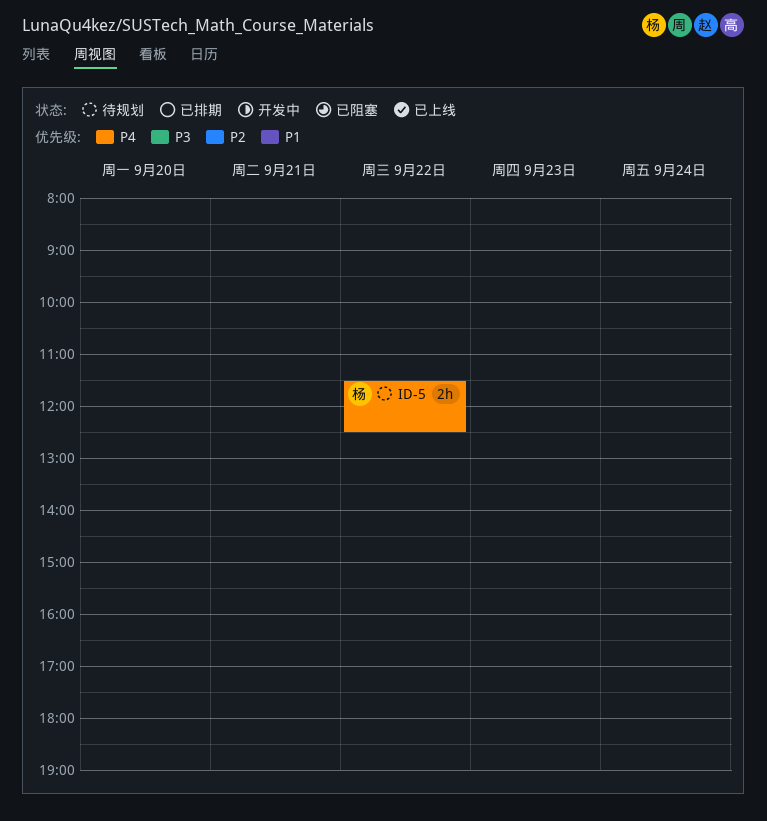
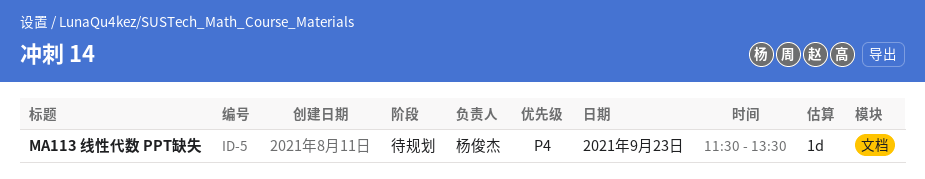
ID-5, estimate: 2h -> 1d
ID-5, day: Sep 22 -> Sep 23
ID-5, ends: 12:30 -> 13:30

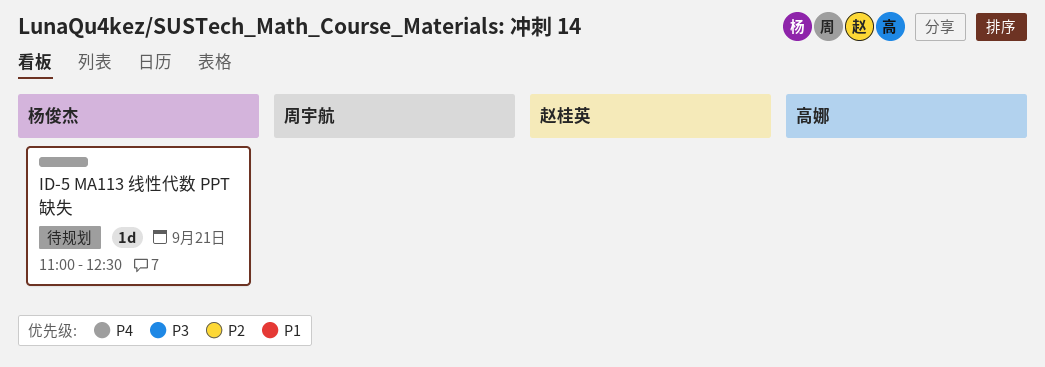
ID-5, day: Sep 23 -> Sep 21
ID-5, begins: 11:30 -> 11:00
ID-5, ends: 13:30 -> 12:30

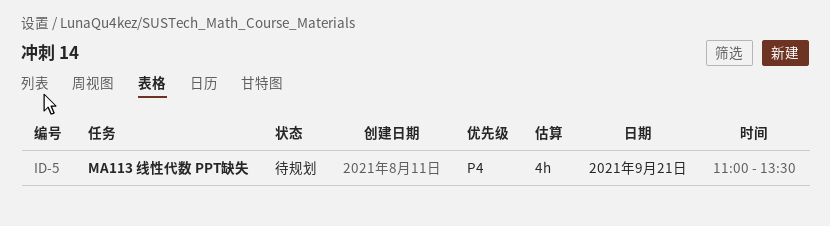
ID-5, estimate: 1d -> 4h
ID-5, ends: 12:30 -> 13:30

